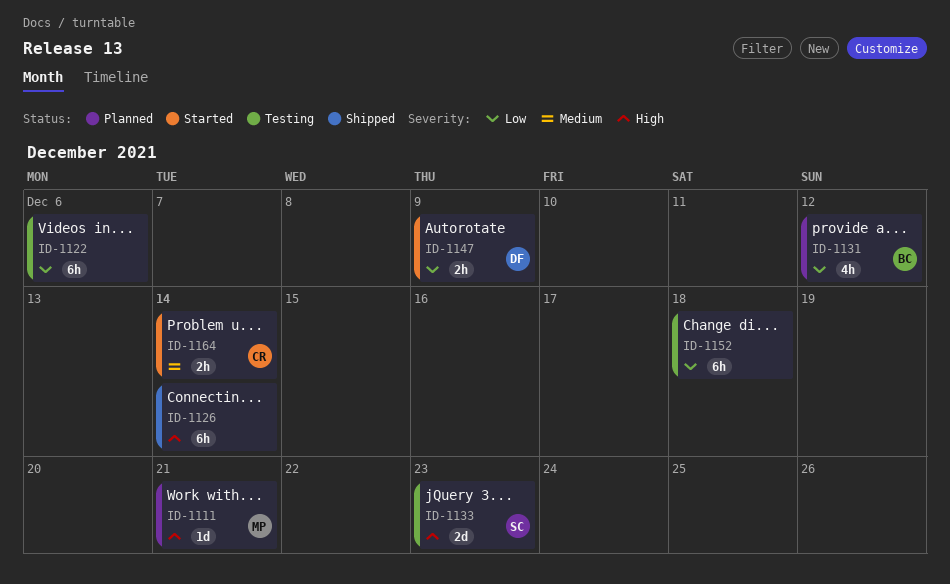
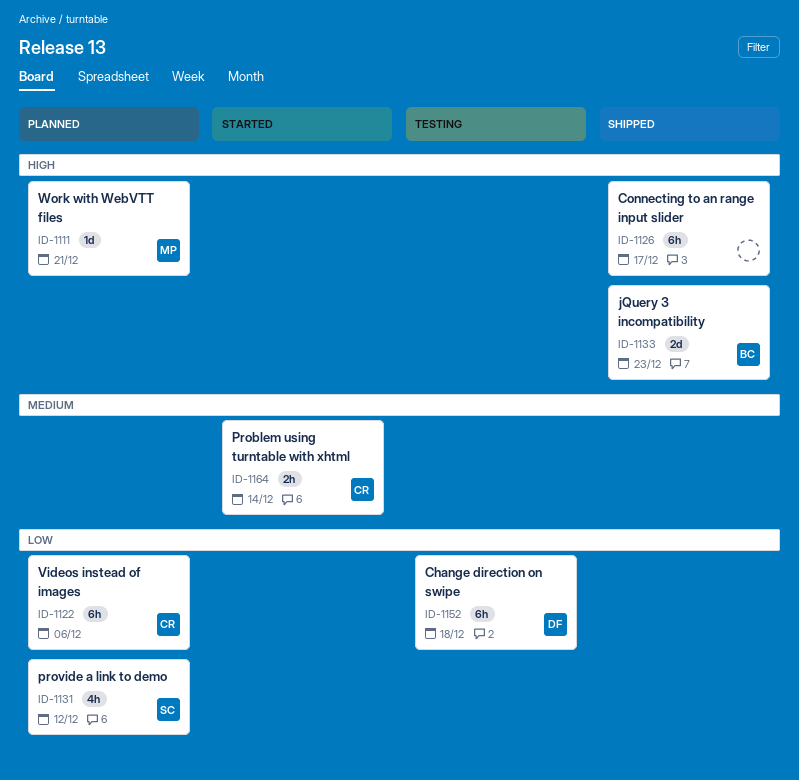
ID-1122, status: Testing -> Planned
ID-1122, owner: none -> CR
ID-1126, due: Dec 14 -> Dec 17
ID-1131, owner: BC -> SC
ID-1133, status: Testing -> Shipped
ID-1133, owner: SC -> BC
ID-1147: present -> none
ID-1152, owner: none -> DF

